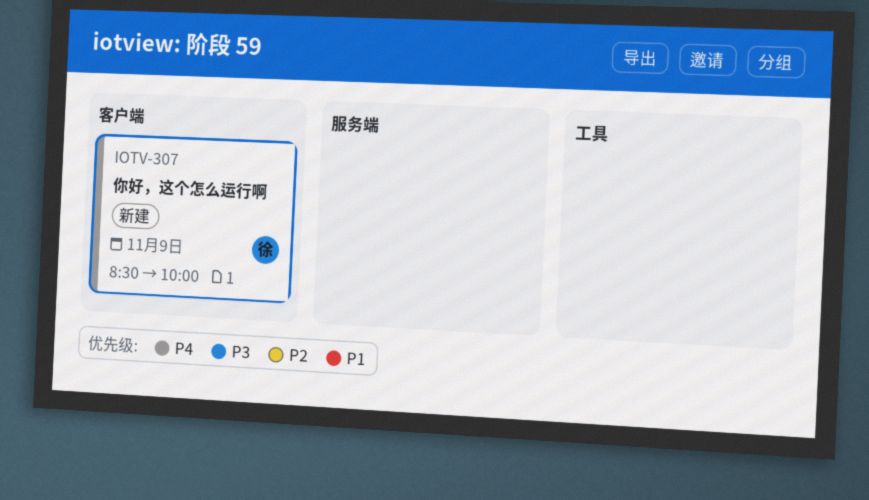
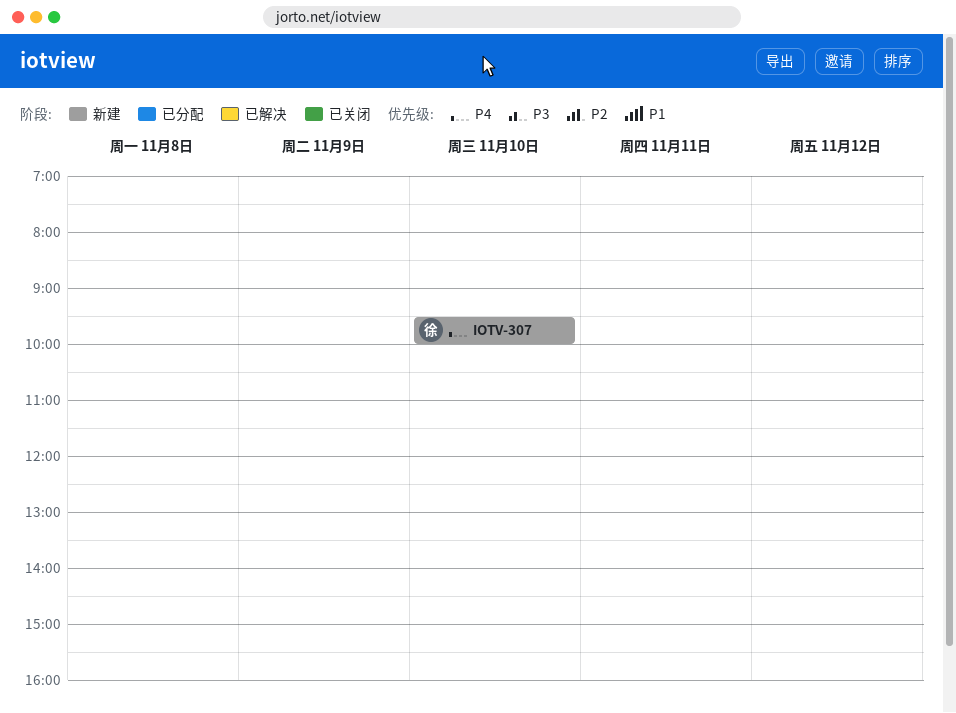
IOTV-307, day: Nov 9 -> Nov 10
IOTV-307, begins: 08:30 -> 09:30

